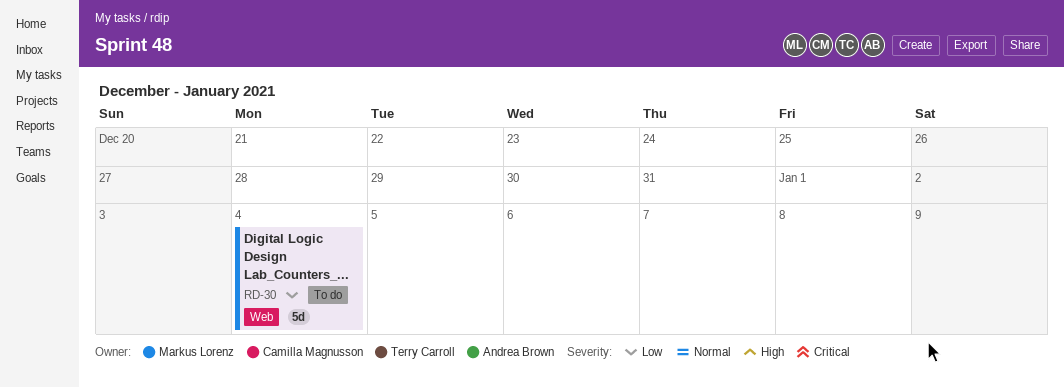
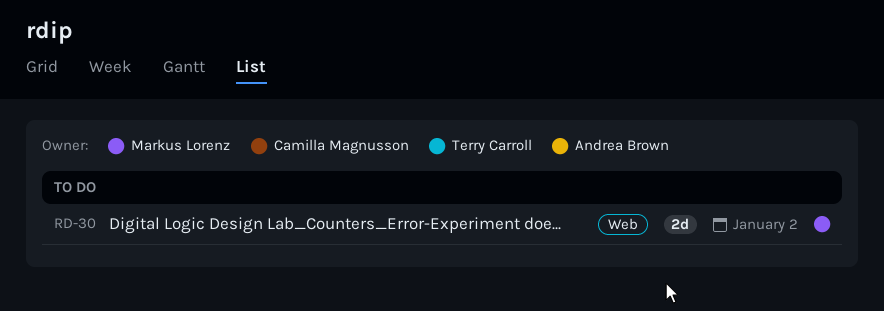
RD-30, estimate: 5d -> 2d
RD-30, due: Jan 4 -> Jan 2

